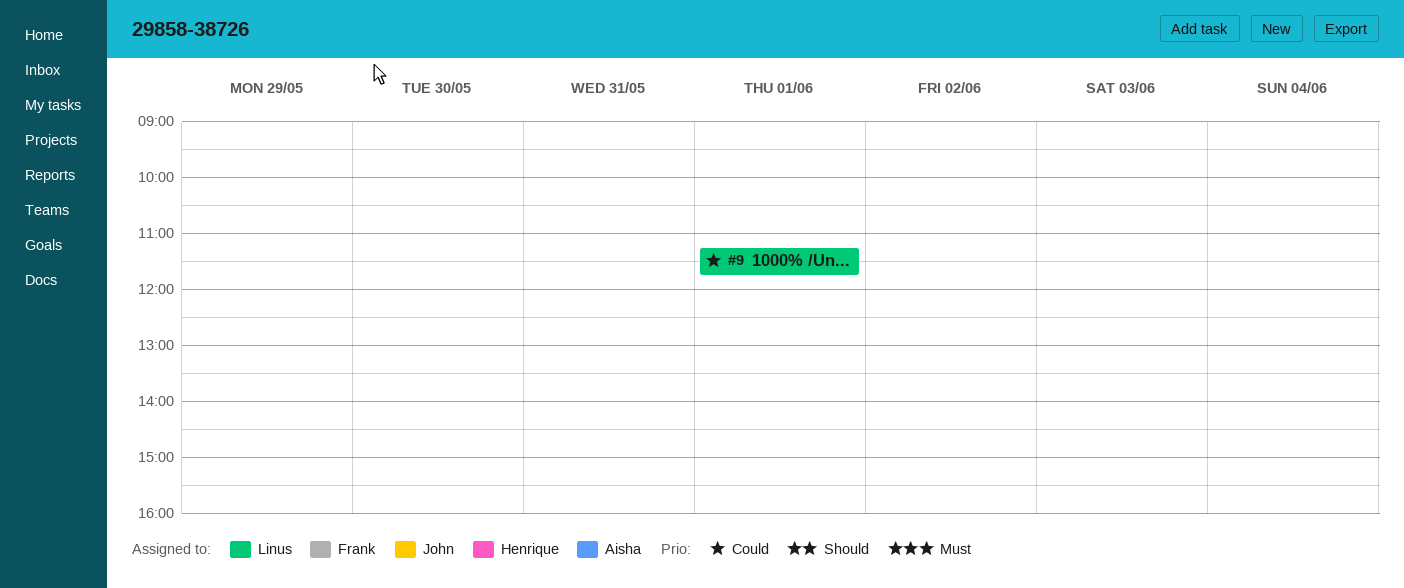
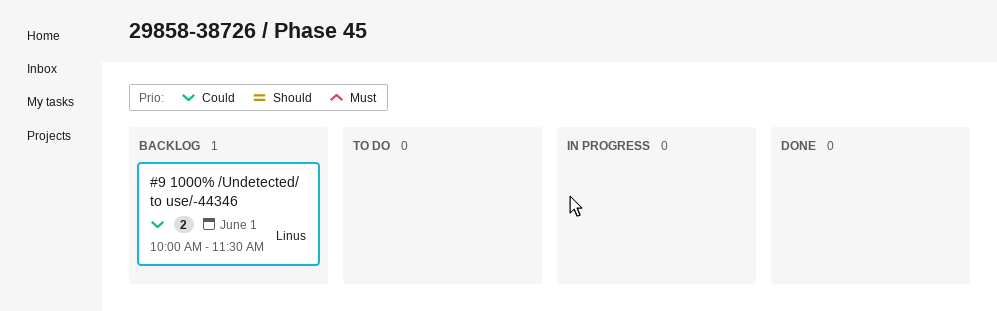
#9, begins: 11:15 -> 10:00
#9, ends: 11:45 -> 11:30

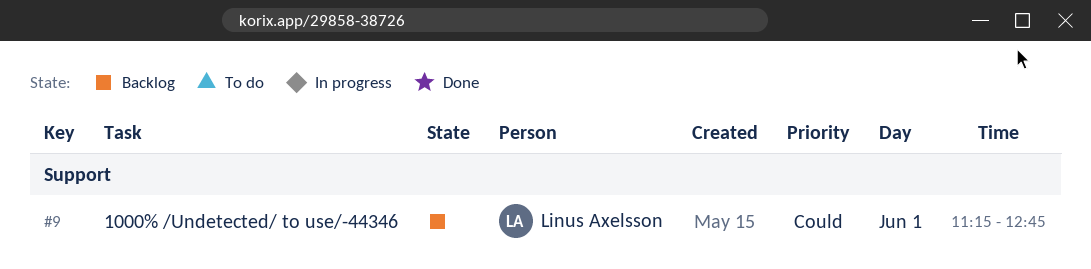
#9, begins: 10:00 -> 11:15
#9, ends: 11:30 -> 12:45

